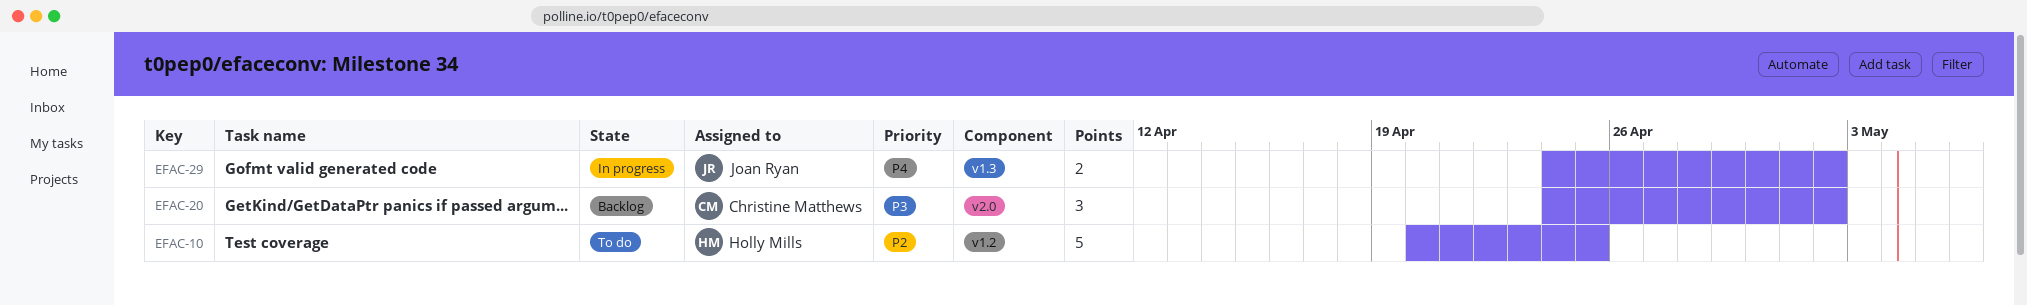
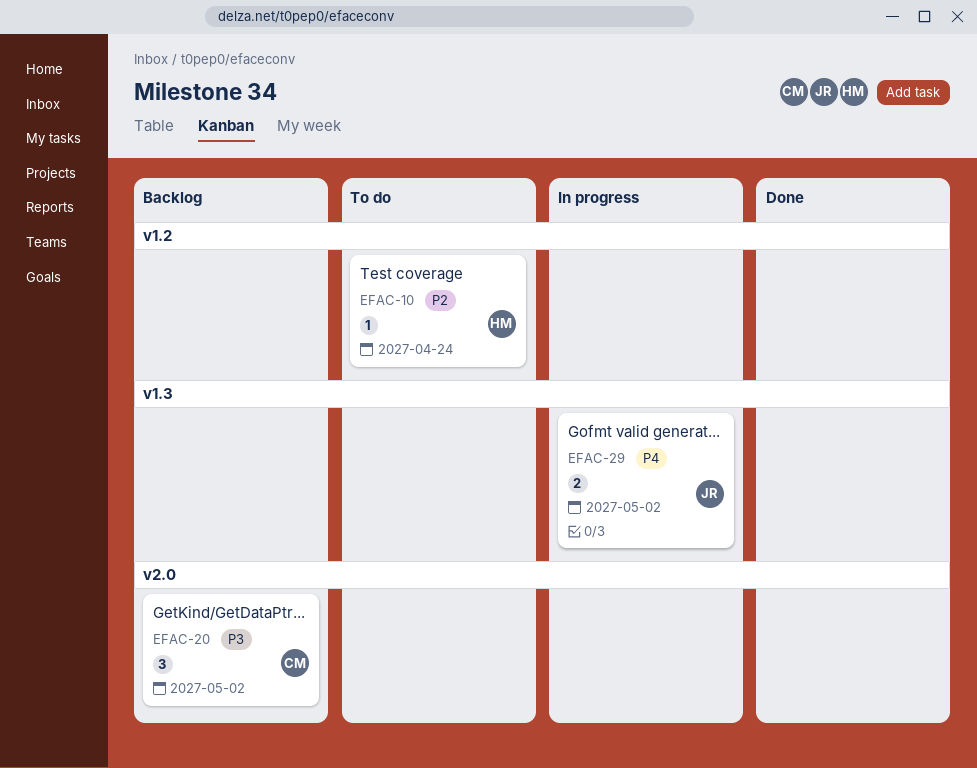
EFAC-10, estimate: 5 -> 1
EFAC-10, due: Apr 25 -> Apr 24

